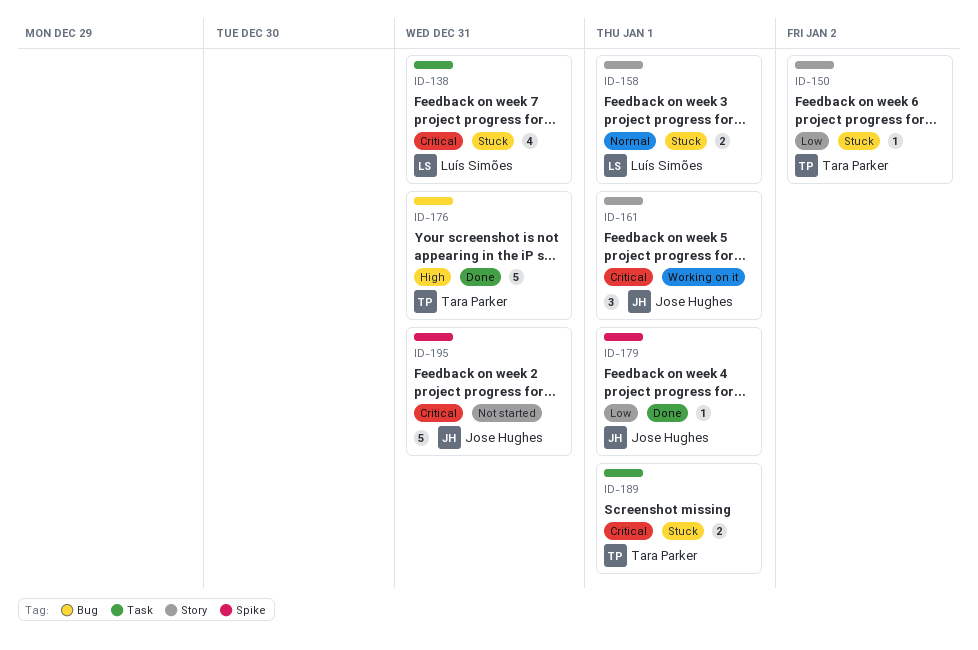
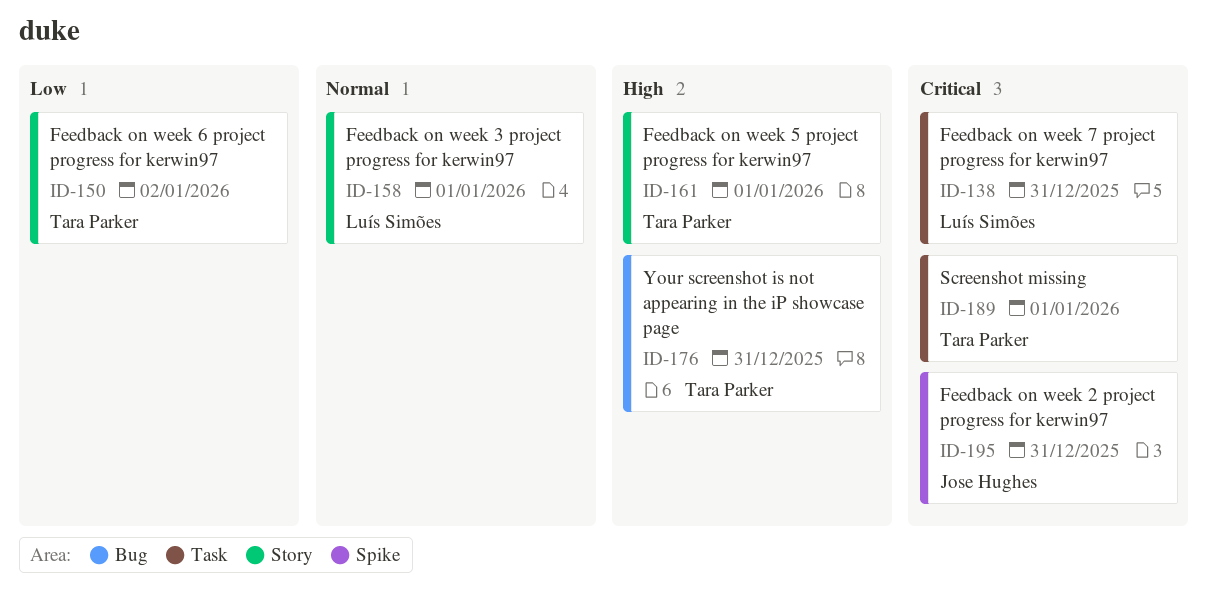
ID-161, owner: Jose Hughes -> Tara Parker
ID-161, priority: Critical -> High
ID-179: present -> none

